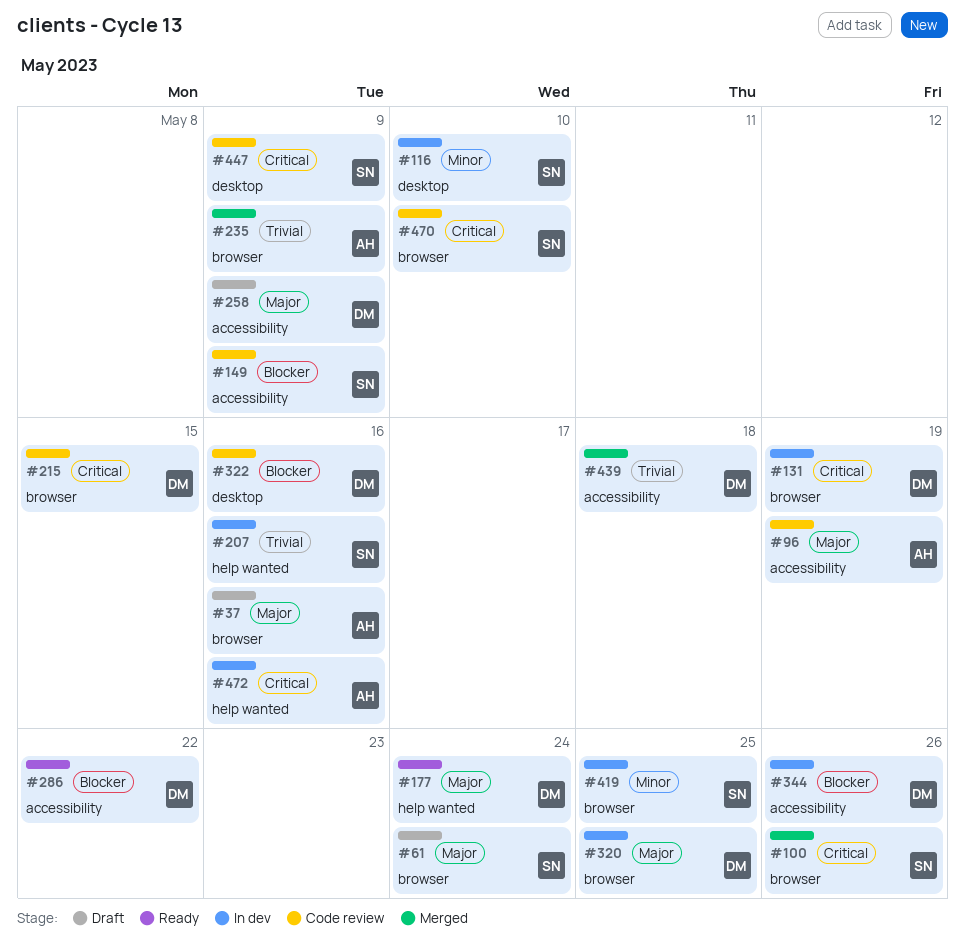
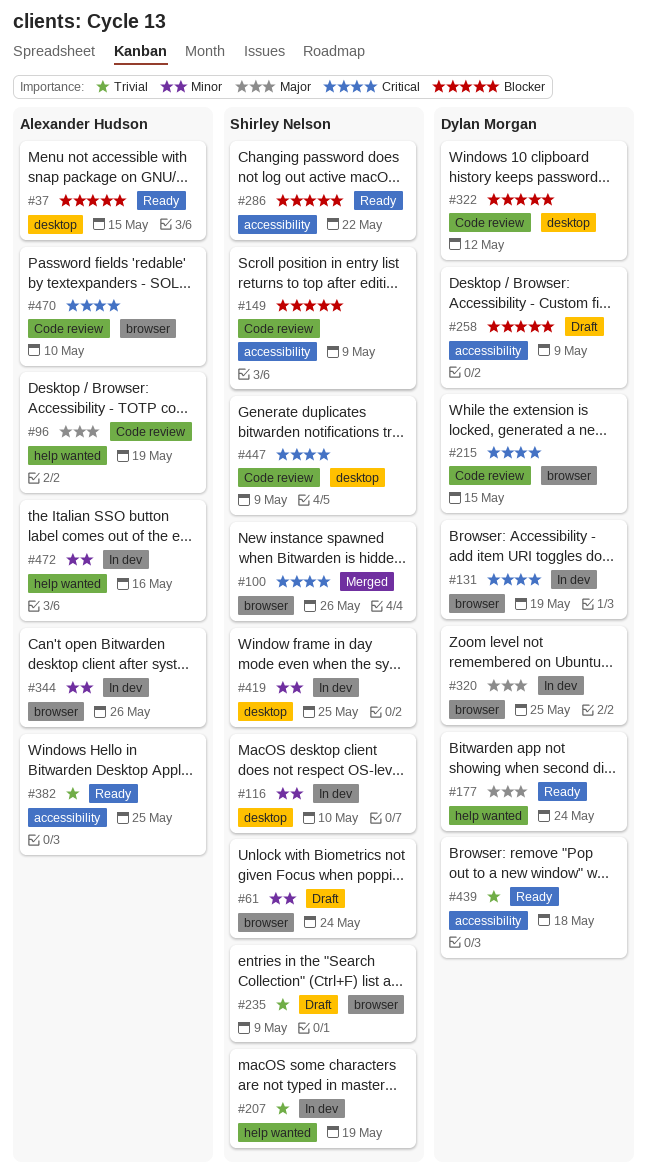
#37, status: Draft -> Ready
#37, priority: Major -> Blocker
#37, label: browser -> desktop
#37, due: May 16 -> May 15
#61, priority: Major -> Minor
#96, label: accessibility -> help wanted
#207, due: May 16 -> May 19
#235, status: Merged -> Draft
#235, owner: Alexander Hudson -> Shirley Nelson
#258, priority: Major -> Blocker
#286, owner: Dylan Morgan -> Shirley Nelson
#322, due: May 16 -> May 12
#344, owner: Dylan Morgan -> Alexander Hudson
#344, priority: Blocker -> Minor
#344, label: accessibility -> browser
#382: none -> present
#419, label: browser -> desktop
#439, status: Merged -> Ready
#470, owner: Shirley Nelson -> Alexander Hudson
#472, priority: Critical -> Minor

